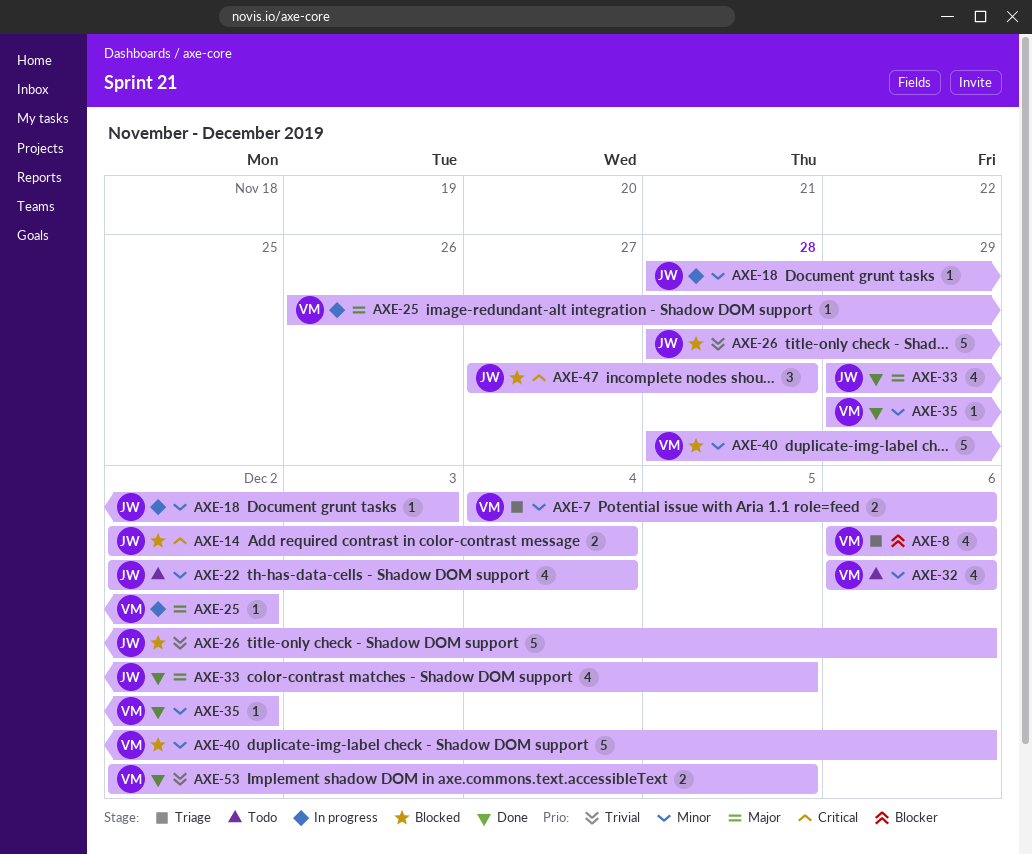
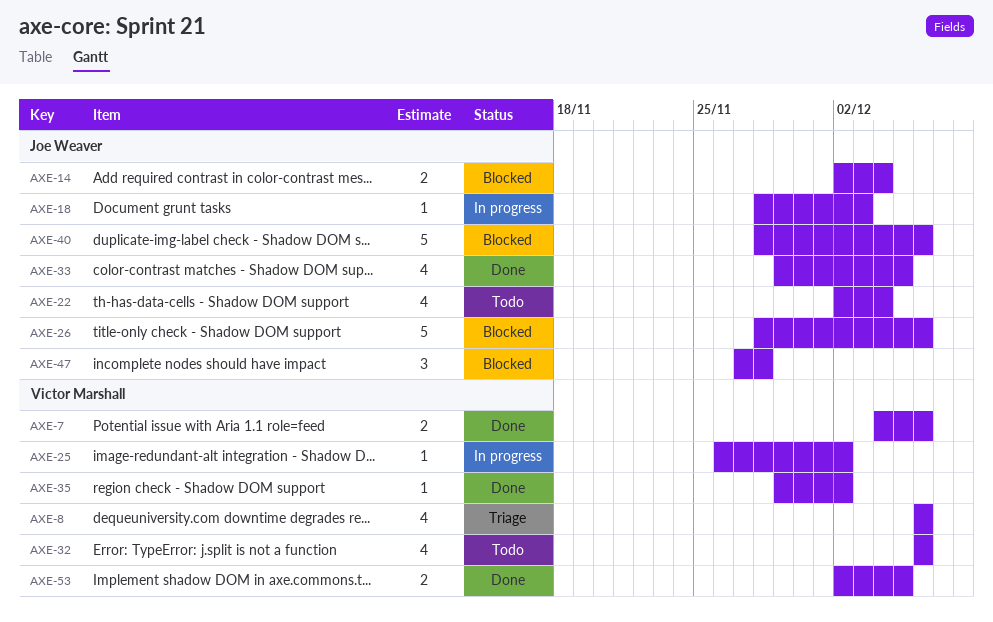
AXE-7, status: Triage -> Done
AXE-40, owner: Victor Marshall -> Joe Weaver

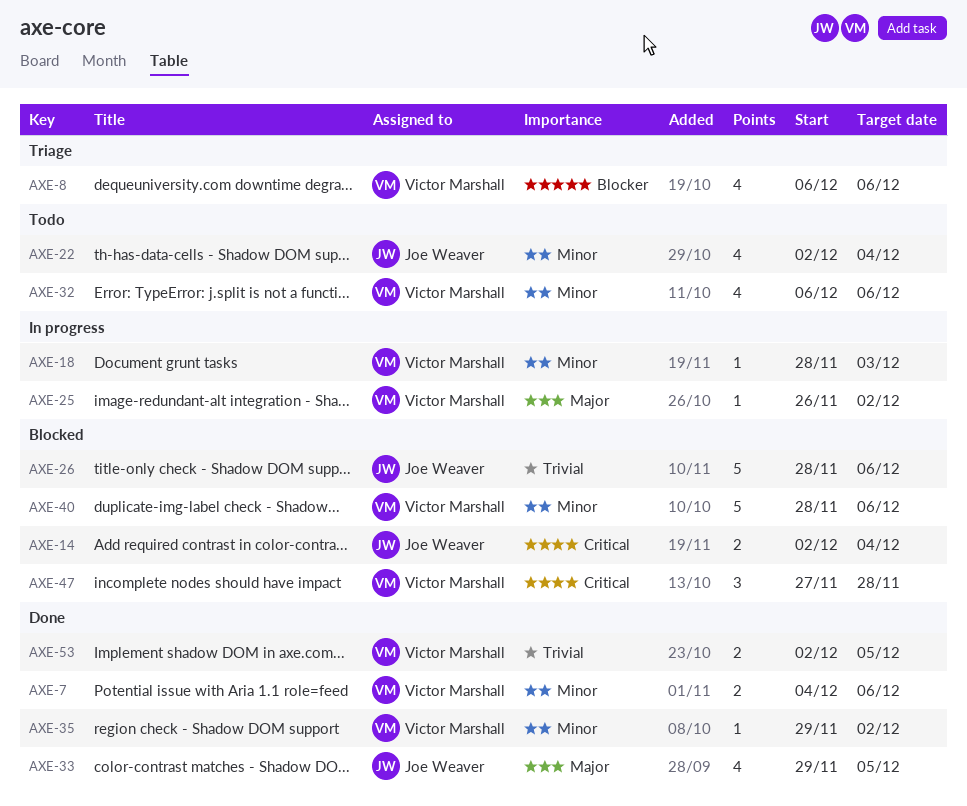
AXE-18, owner: Joe Weaver -> Victor Marshall
AXE-40, owner: Joe Weaver -> Victor Marshall
AXE-47, owner: Joe Weaver -> Victor Marshall

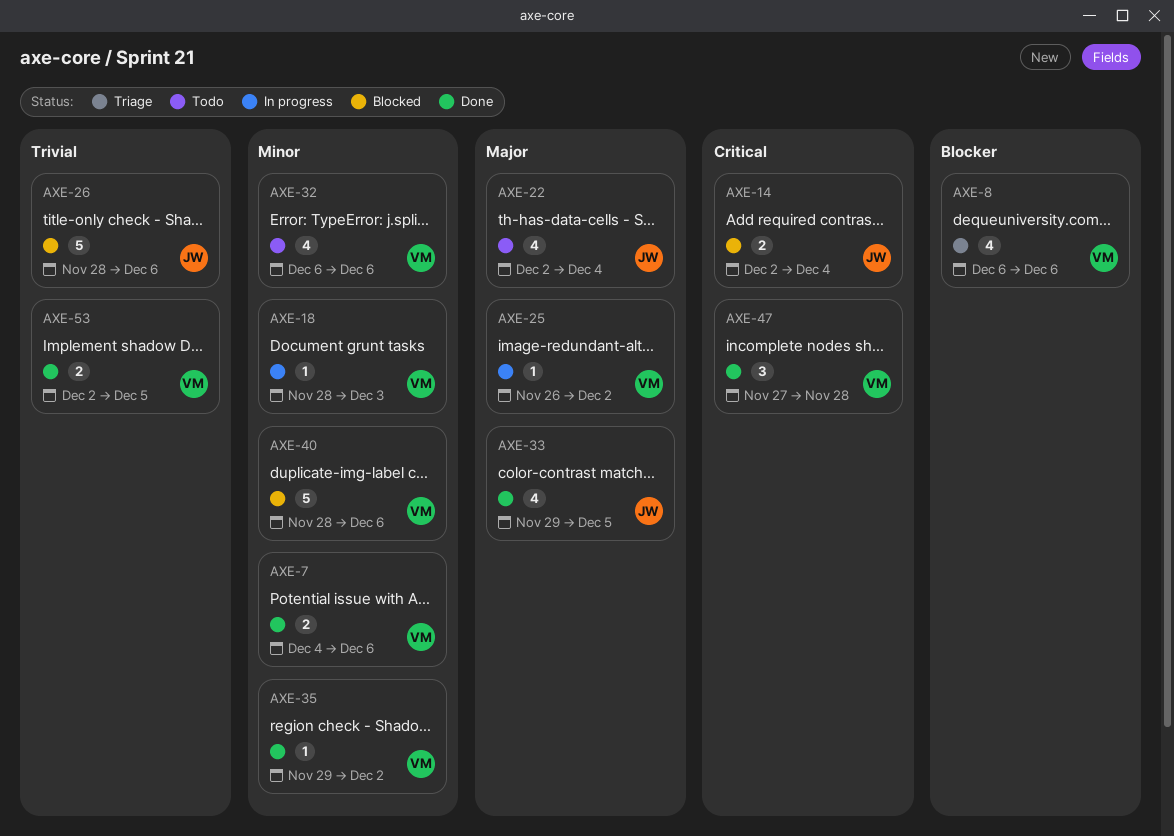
AXE-22, priority: Minor -> Major
AXE-47, status: Blocked -> Done

